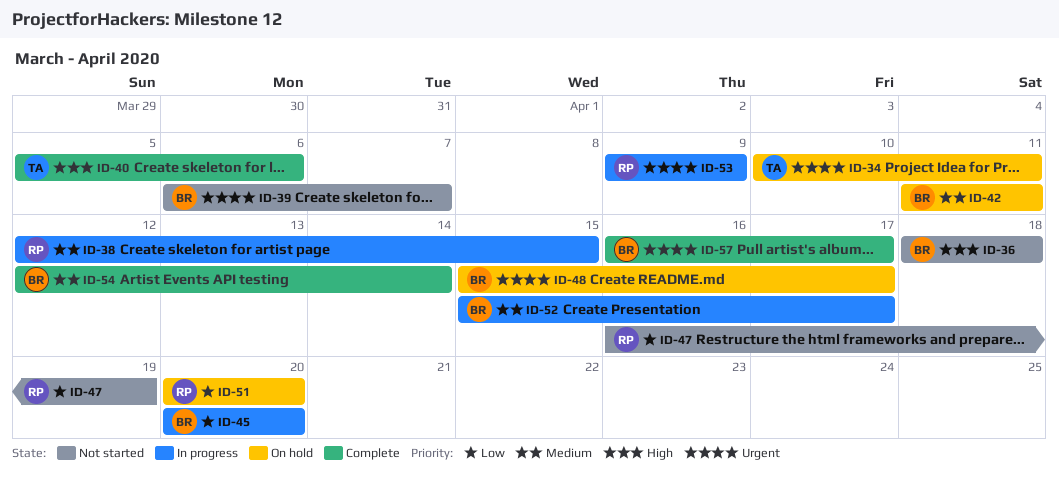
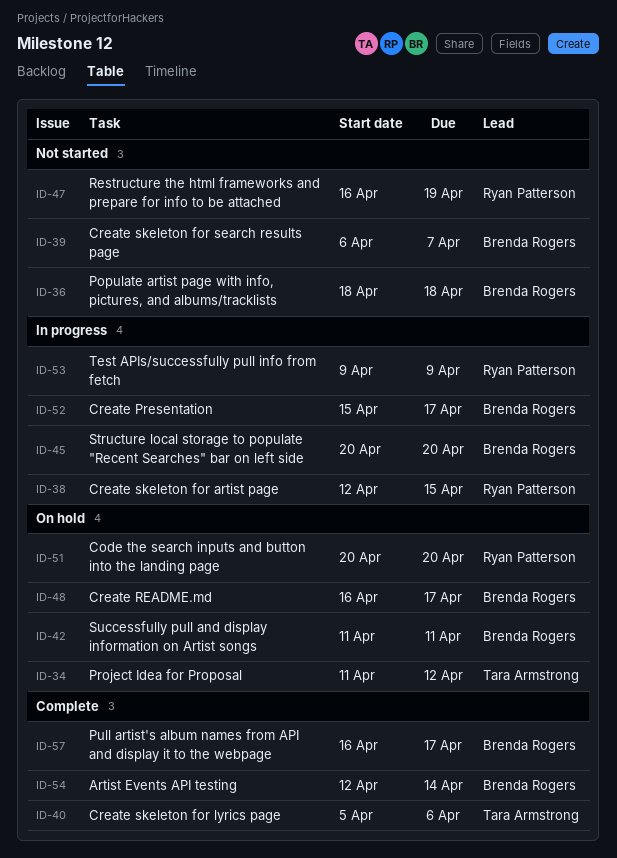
ID-34, start: Apr 10 -> Apr 11
ID-34, due: Apr 11 -> Apr 12
ID-48, start: Apr 15 -> Apr 16

